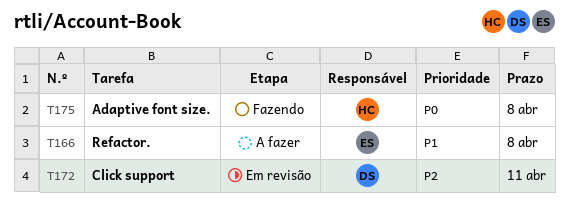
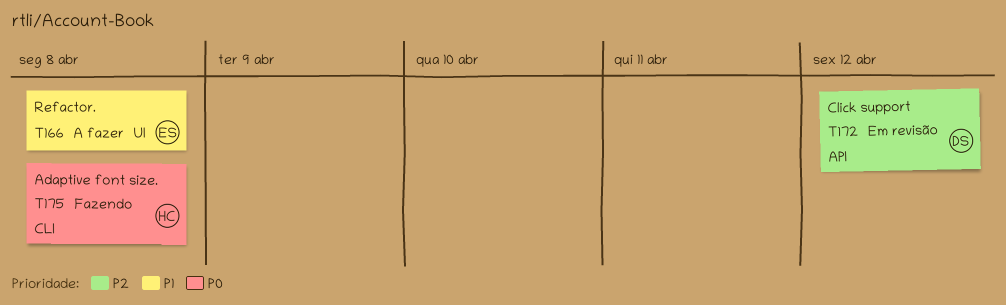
T172, due: Apr 11 -> Apr 12

